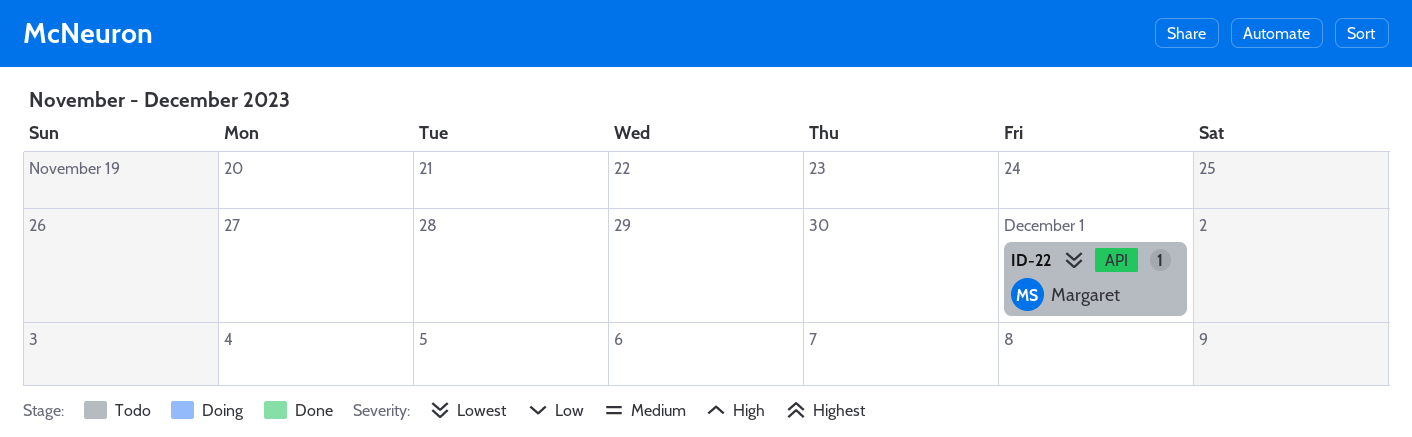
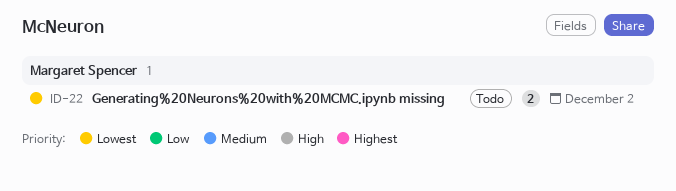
ID-22, estimate: 1 -> 2
ID-22, due: Dec 1 -> Dec 2

